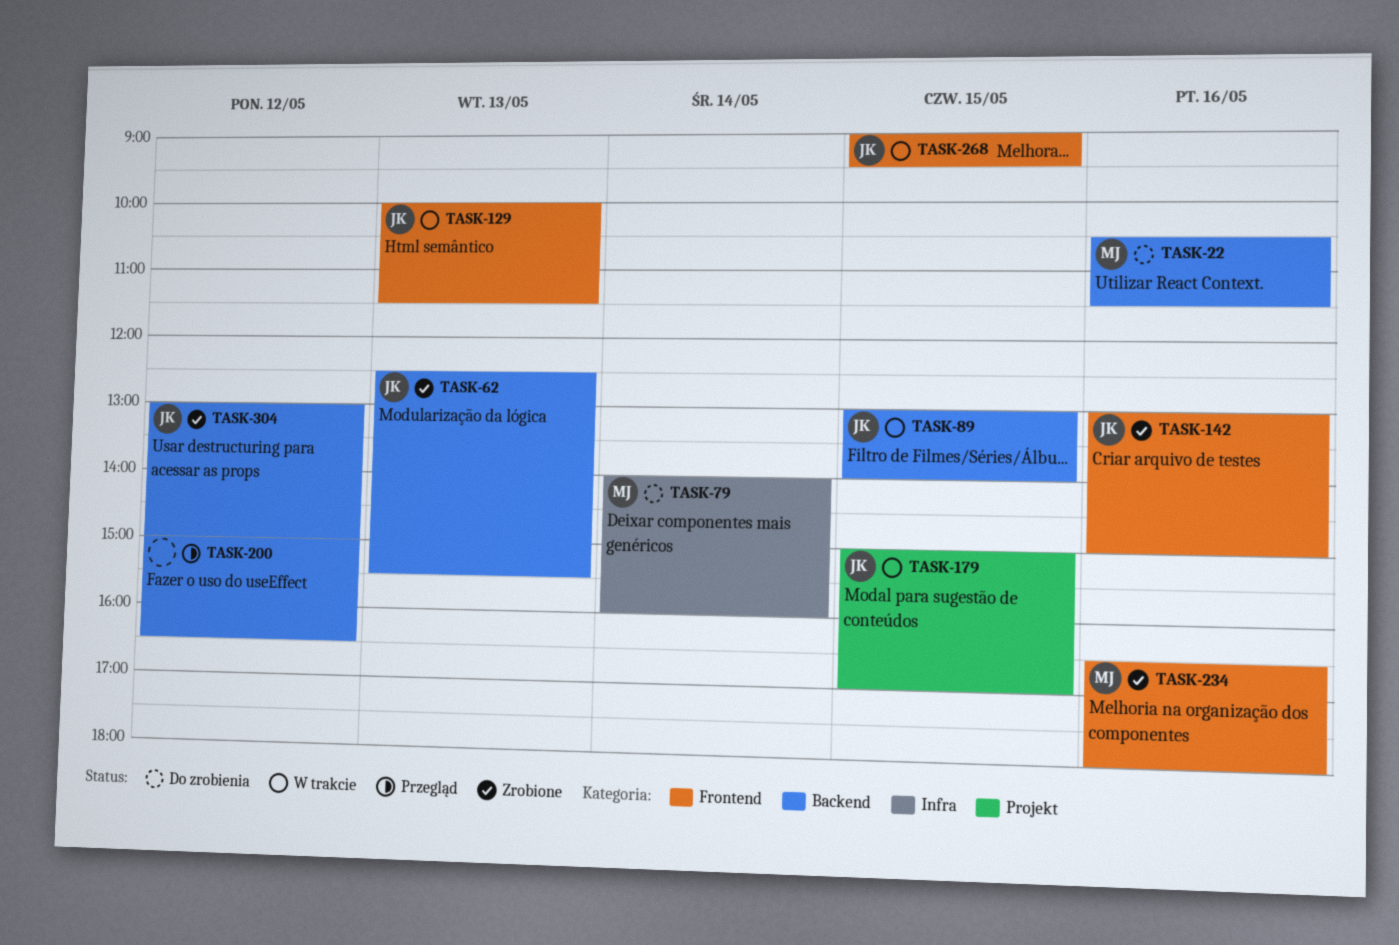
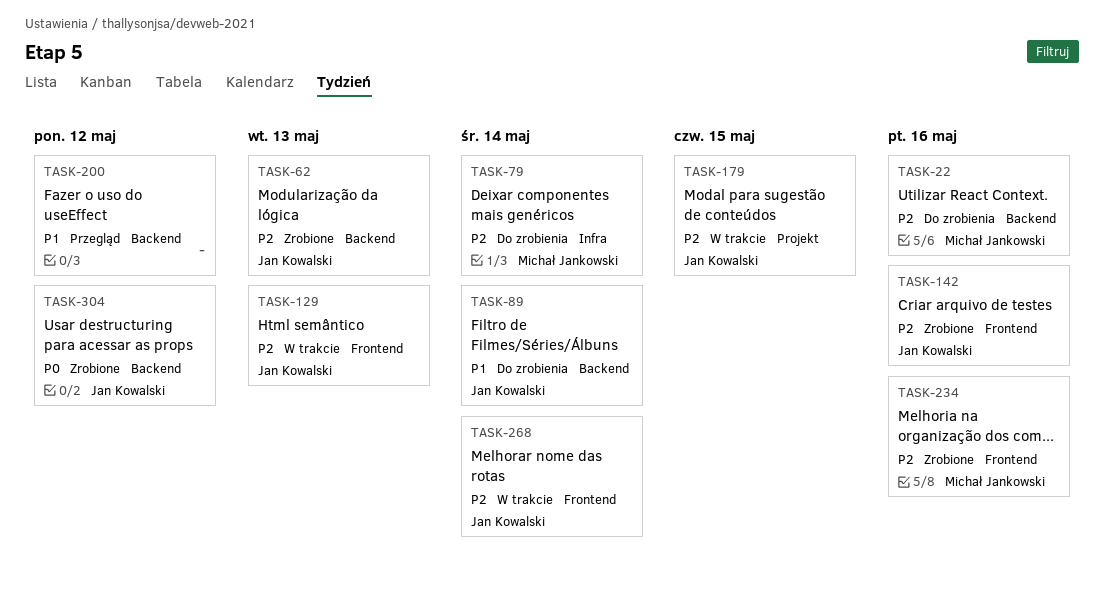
TASK-89, status: W trakcie -> Do zrobienia
TASK-89, day: May 15 -> May 14
TASK-268, day: May 15 -> May 14

